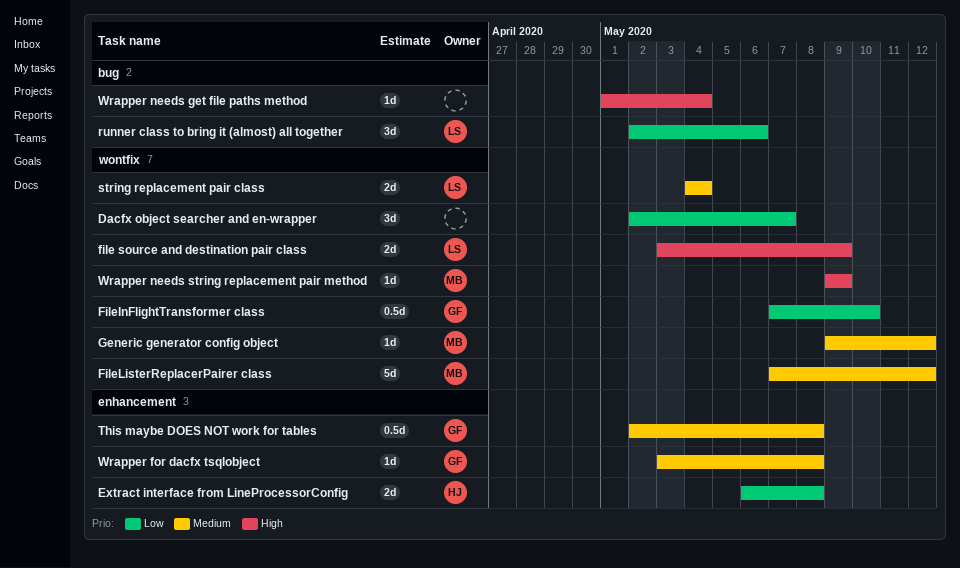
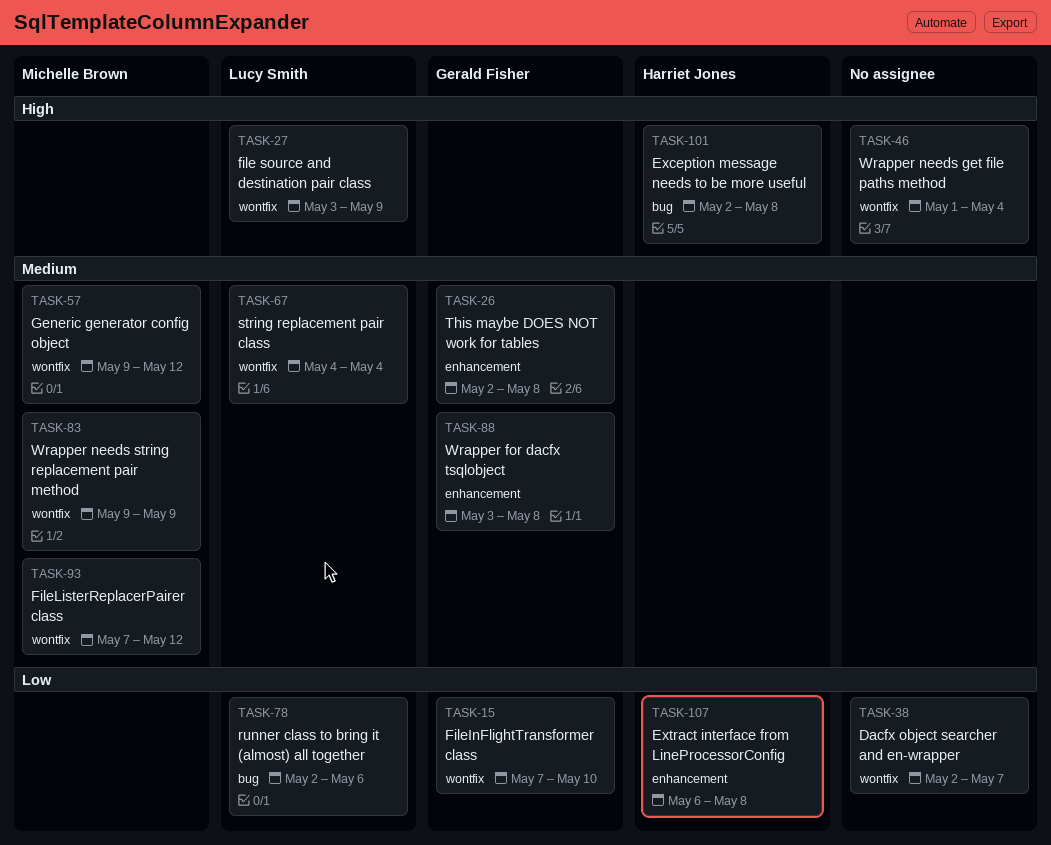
Exception message needs to be more useful: none -> present
Wrapper needs get file paths method, label: bug -> wontfix
Wrapper needs string replacement pair method, priority: High -> Medium

